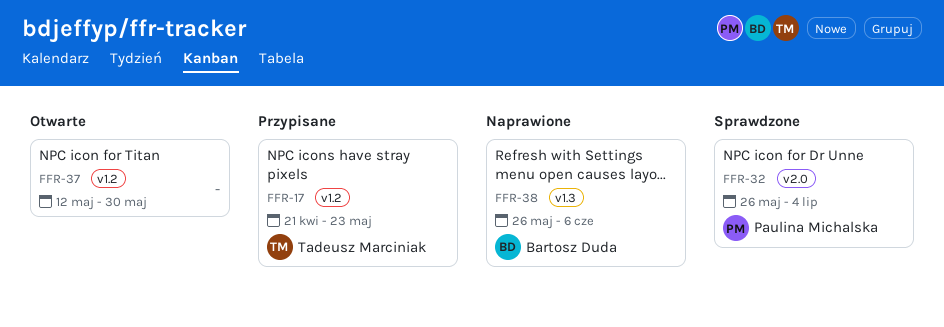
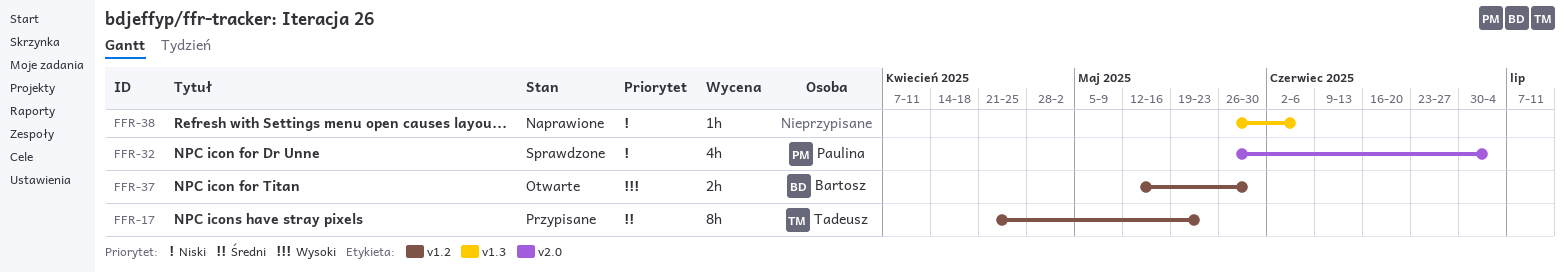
FFR-37, owner: none -> Bartosz Duda
FFR-38, owner: Bartosz Duda -> none

